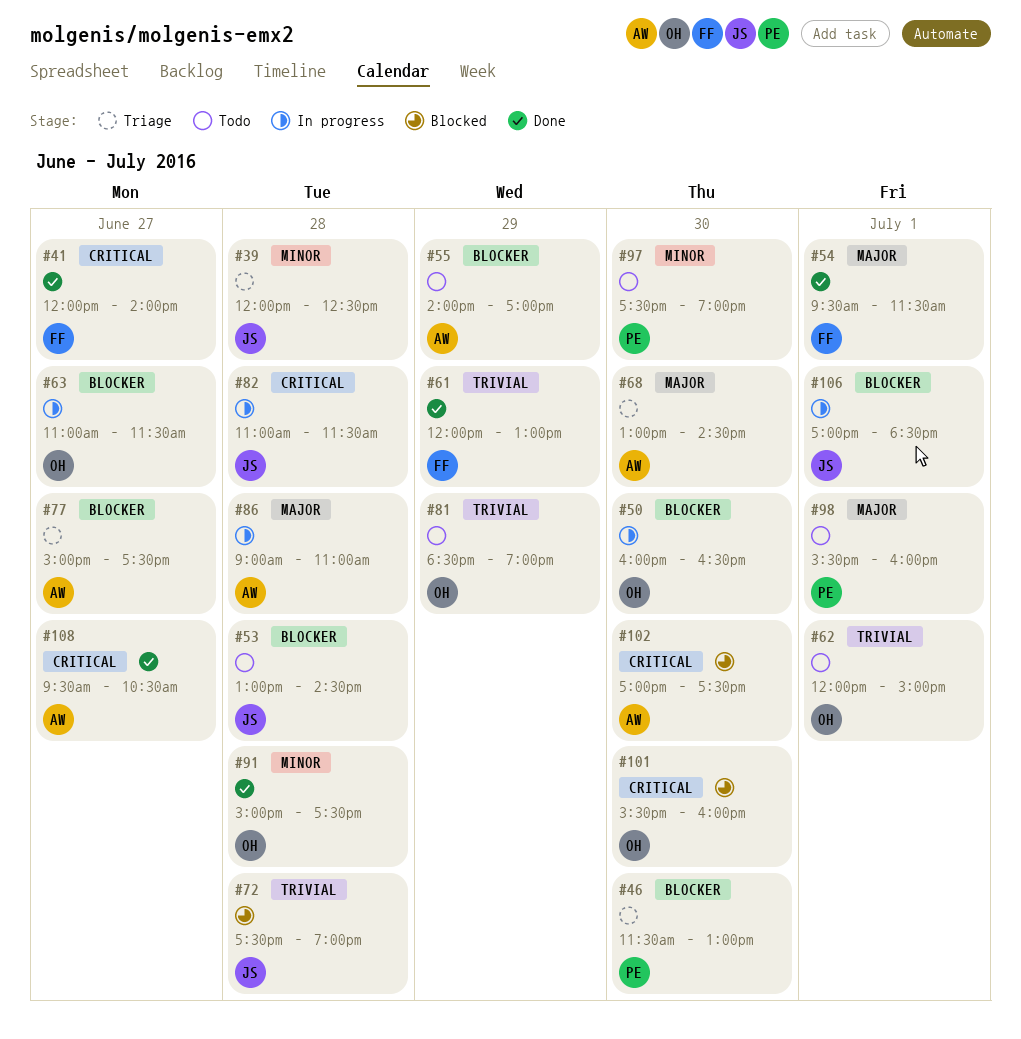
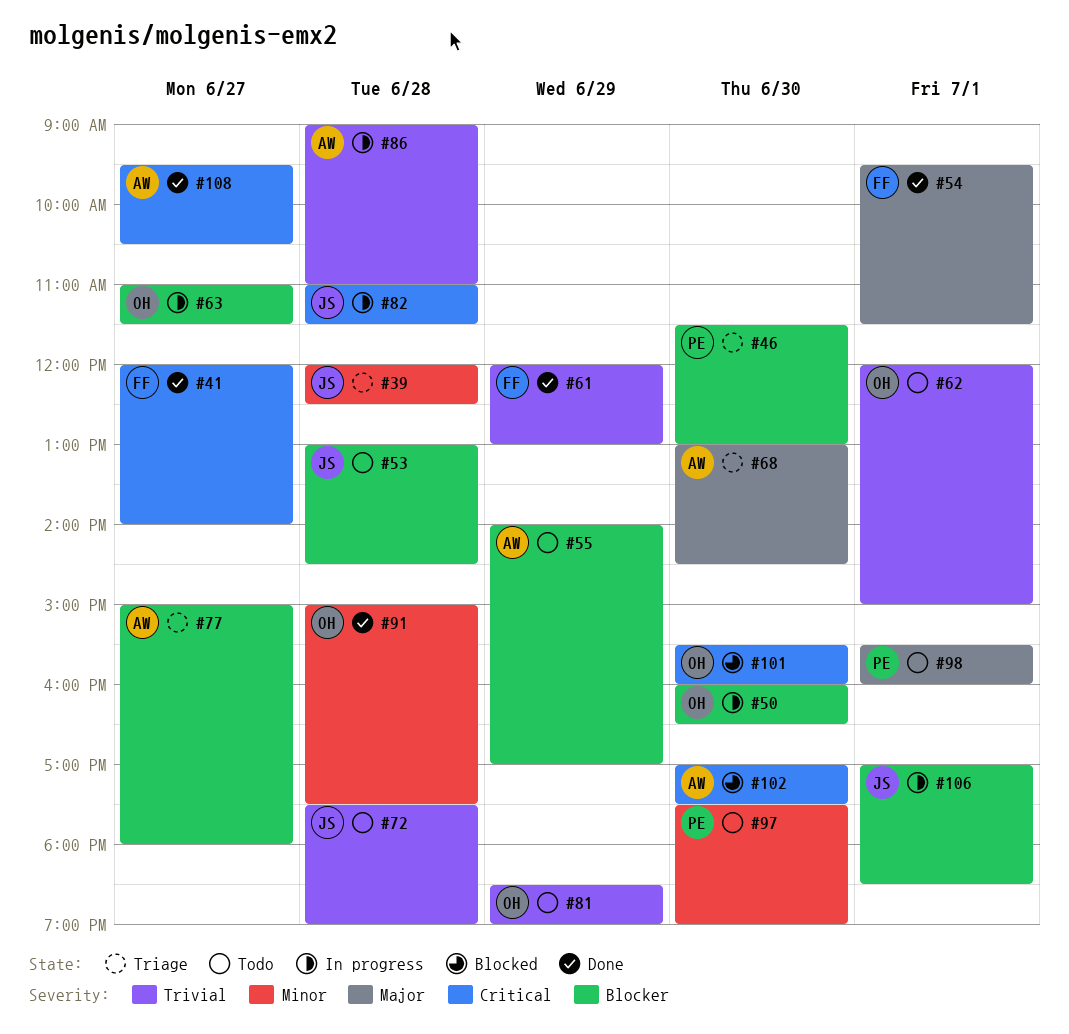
#72, status: Blocked -> Todo
#77, ends: 17:30 -> 18:00
#86, priority: Major -> Trivial

